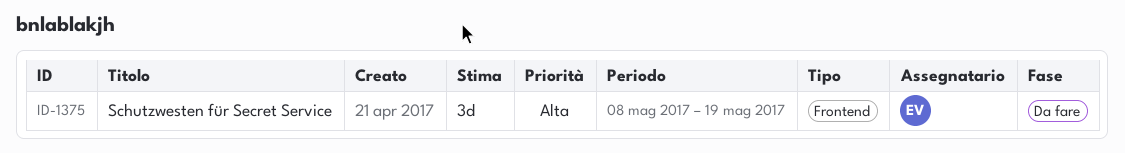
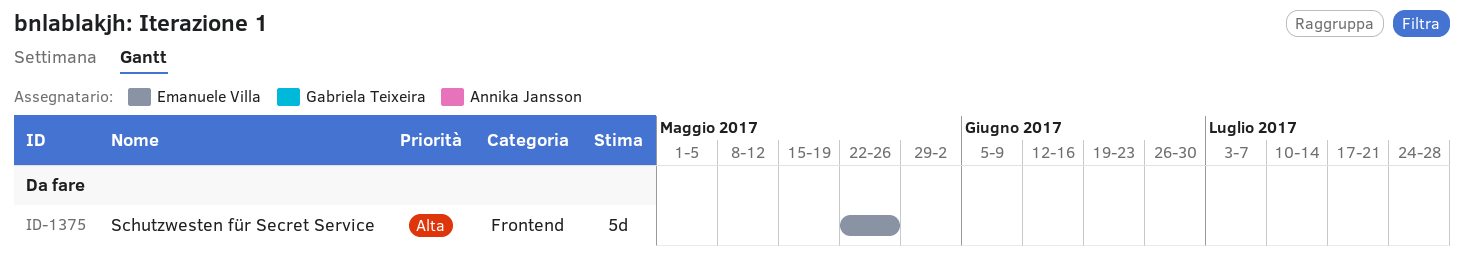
ID-1375, estimate: 3d -> 5d
ID-1375, start: May 8 -> May 22
ID-1375, due: May 19 -> May 26

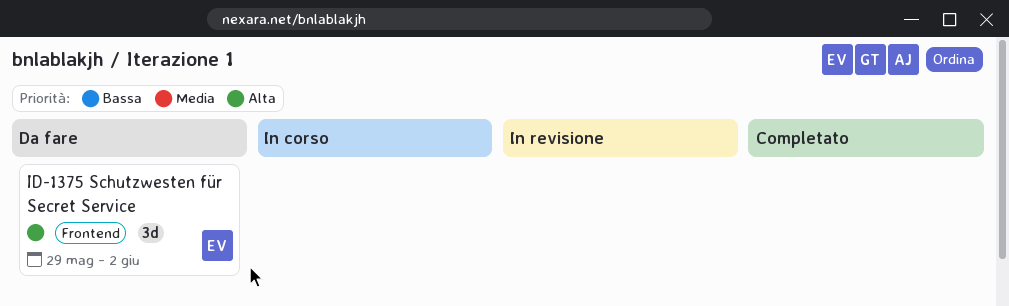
ID-1375, estimate: 5d -> 3d
ID-1375, start: May 22 -> May 29
ID-1375, due: May 26 -> Jun 2

